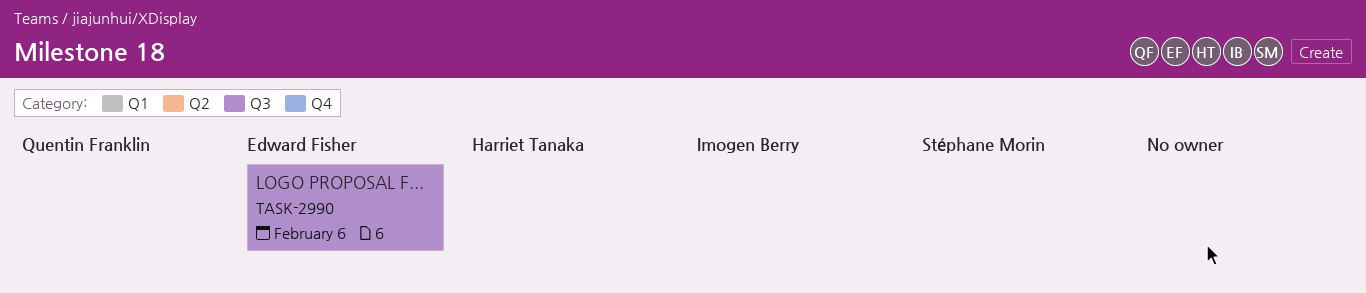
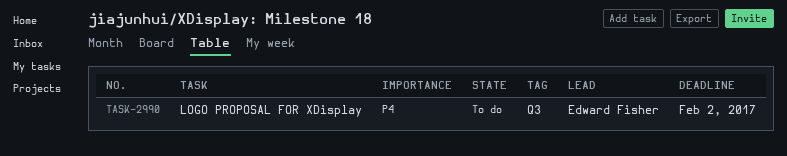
TASK-2990, due: Feb 6 -> Feb 2

